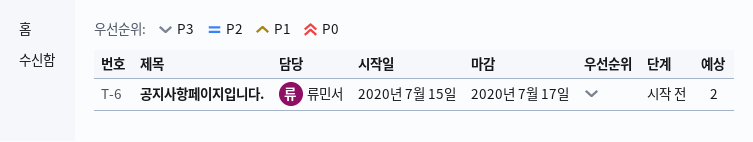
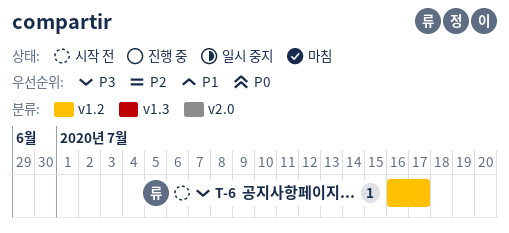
T-6, estimate: 2 -> 1
T-6, start: Jul 15 -> Jul 16

